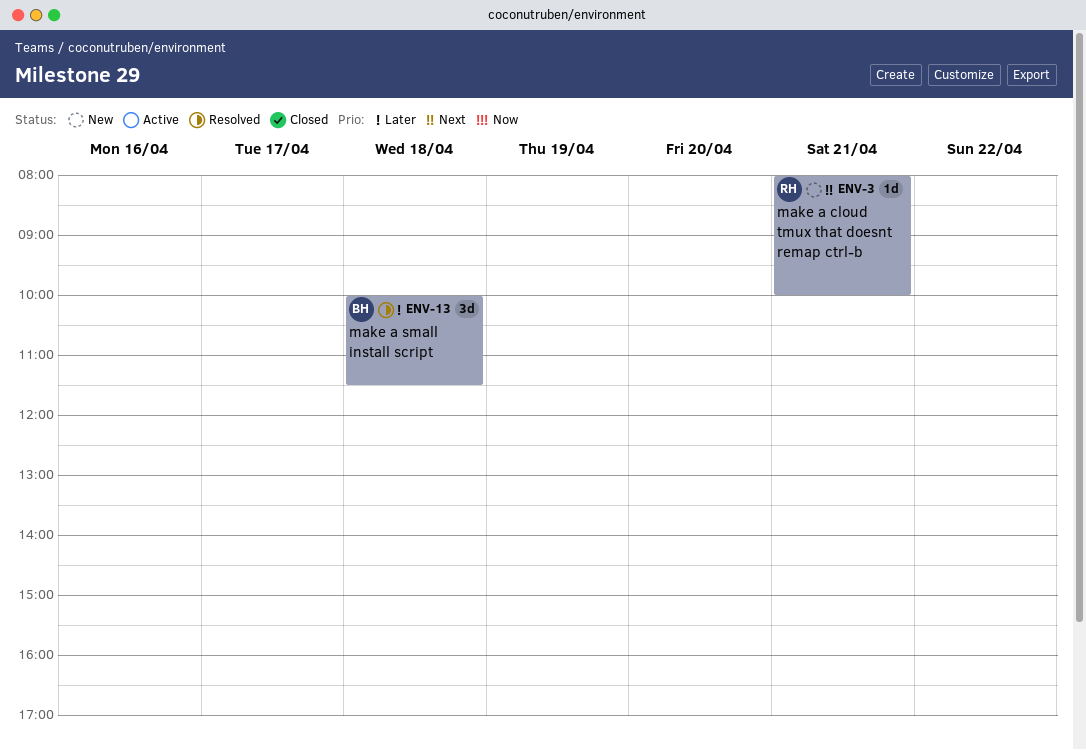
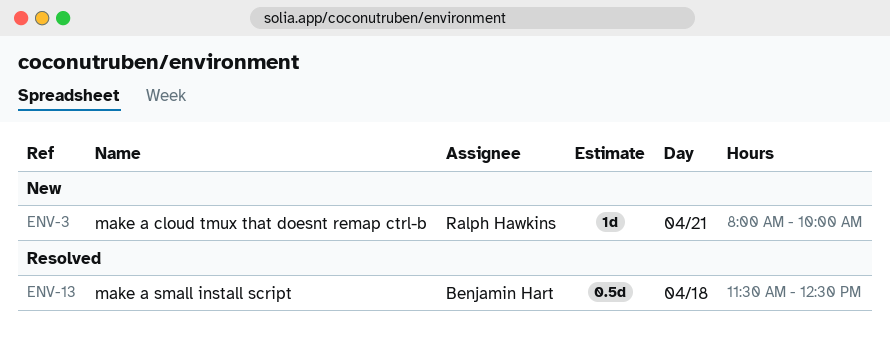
ENV-13, estimate: 3d -> 0.5d
ENV-13, begins: 10:00 -> 11:30
ENV-13, ends: 11:30 -> 12:30

